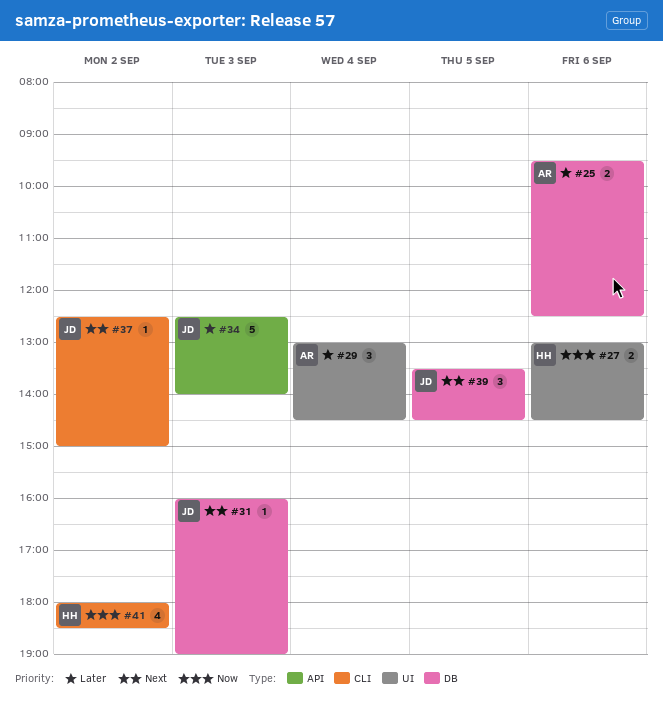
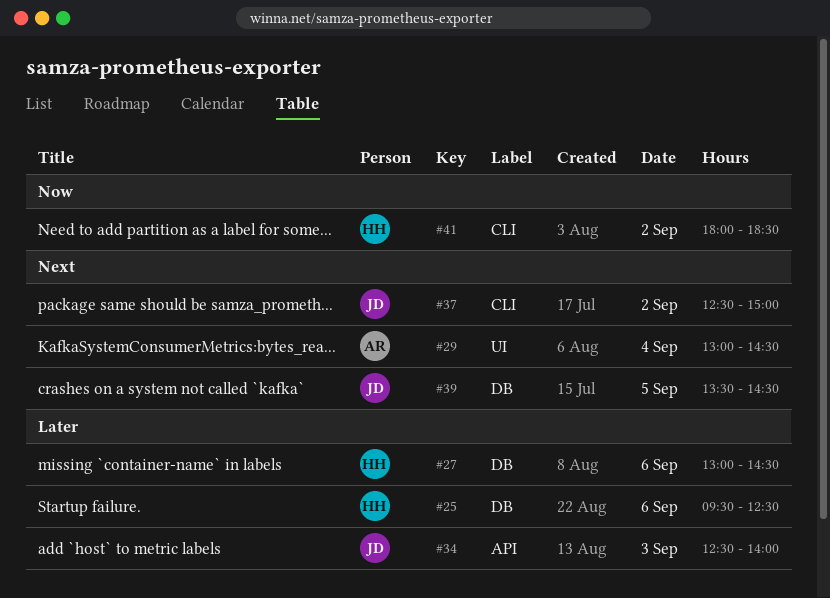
#25, owner: AR -> HH
#27, priority: Now -> Later
#27, label: UI -> DB
#29, priority: Later -> Next
#31: present -> none

